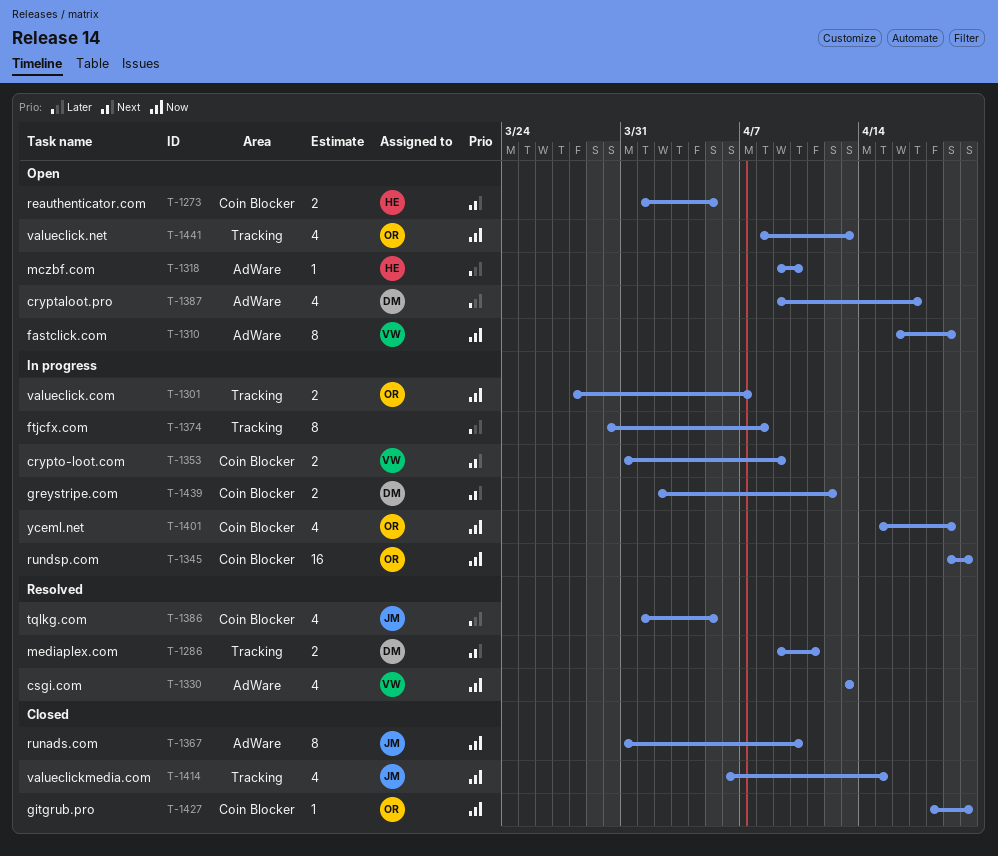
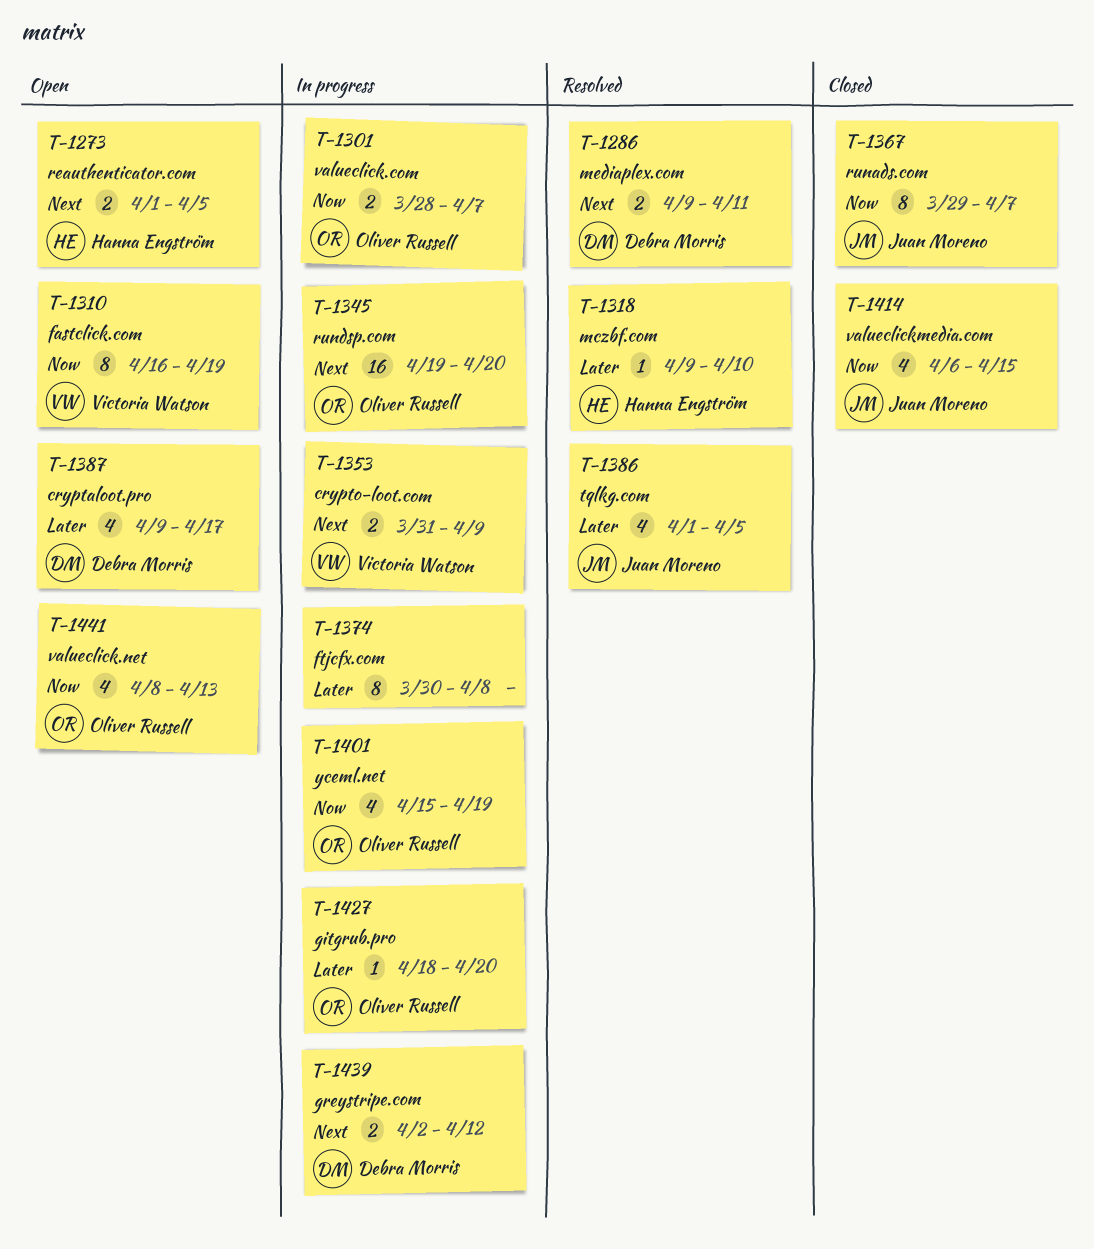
T-1318, status: Open -> Resolved
T-1330: present -> none
T-1345, priority: Now -> Next
T-1367, start: Mar 31 -> Mar 29
T-1367, due: Apr 10 -> Apr 7
T-1427, status: Closed -> In progress
T-1427, priority: Now -> Later

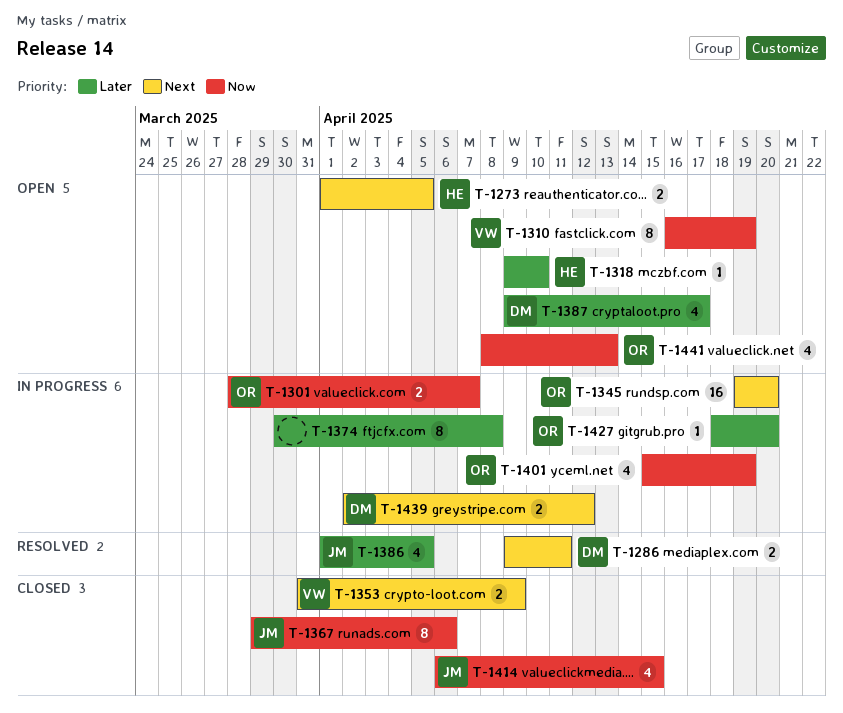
T-1318, status: Resolved -> Open
T-1353, status: In progress -> Closed
T-1367, due: Apr 7 -> Apr 6

